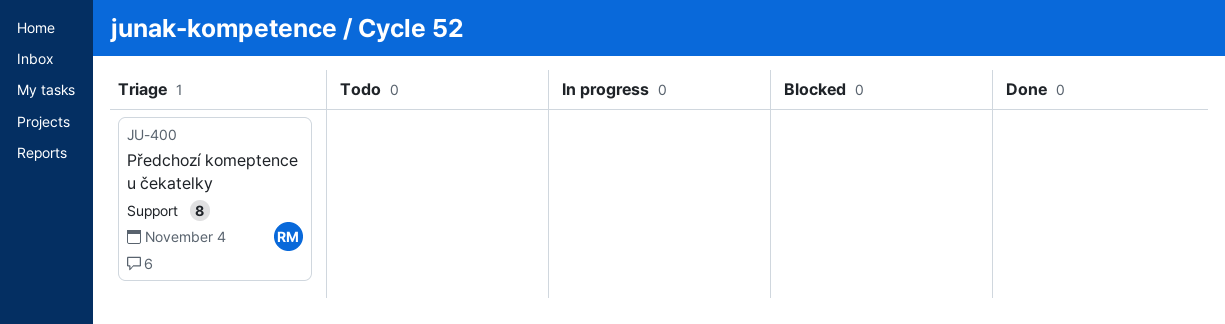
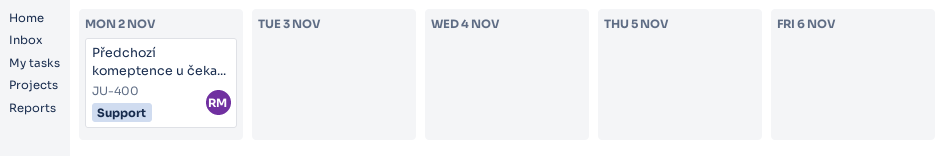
JU-400, due: Nov 4 -> Nov 2

